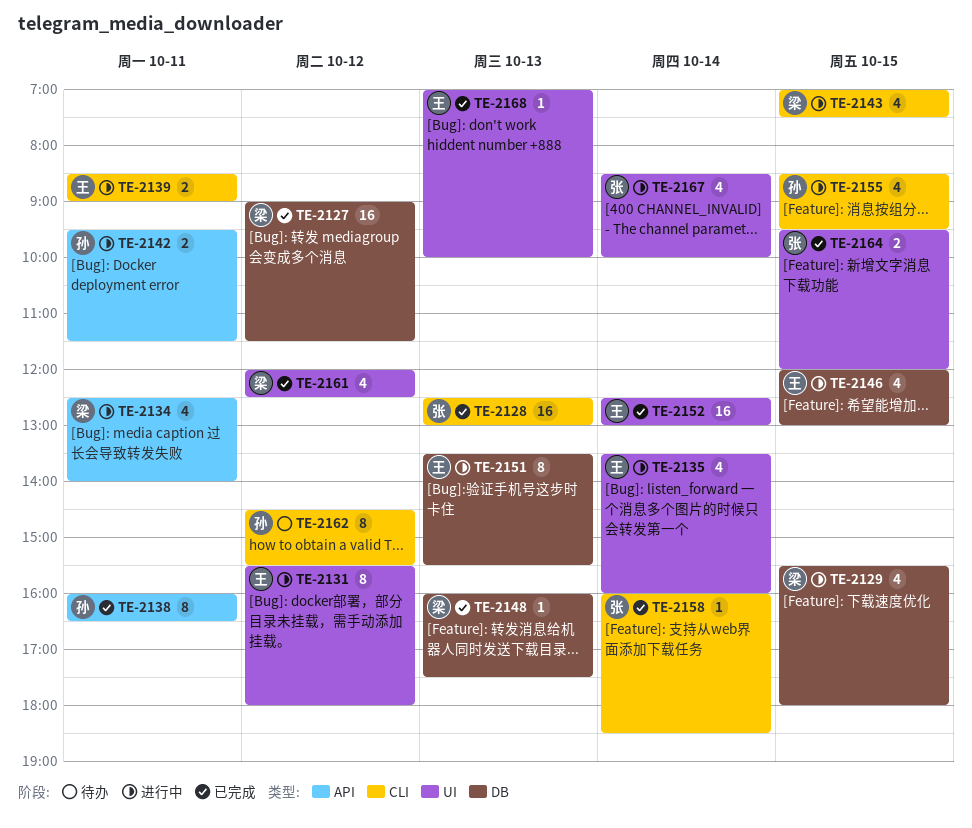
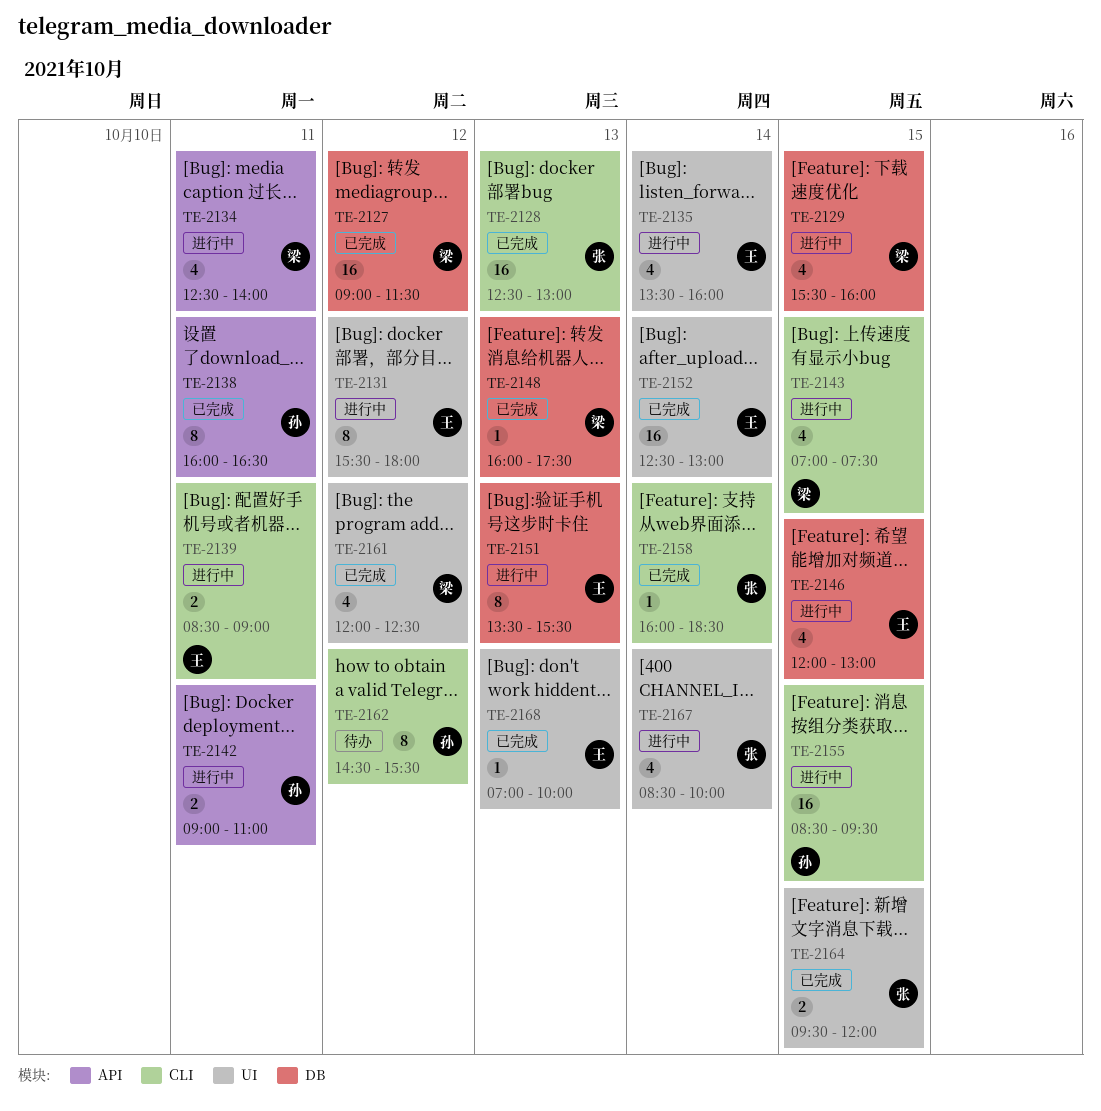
TE-2129, ends: 18:00 -> 16:00
TE-2142, begins: 09:30 -> 09:00
TE-2142, ends: 11:30 -> 11:00
TE-2155, estimate: 4 -> 16

